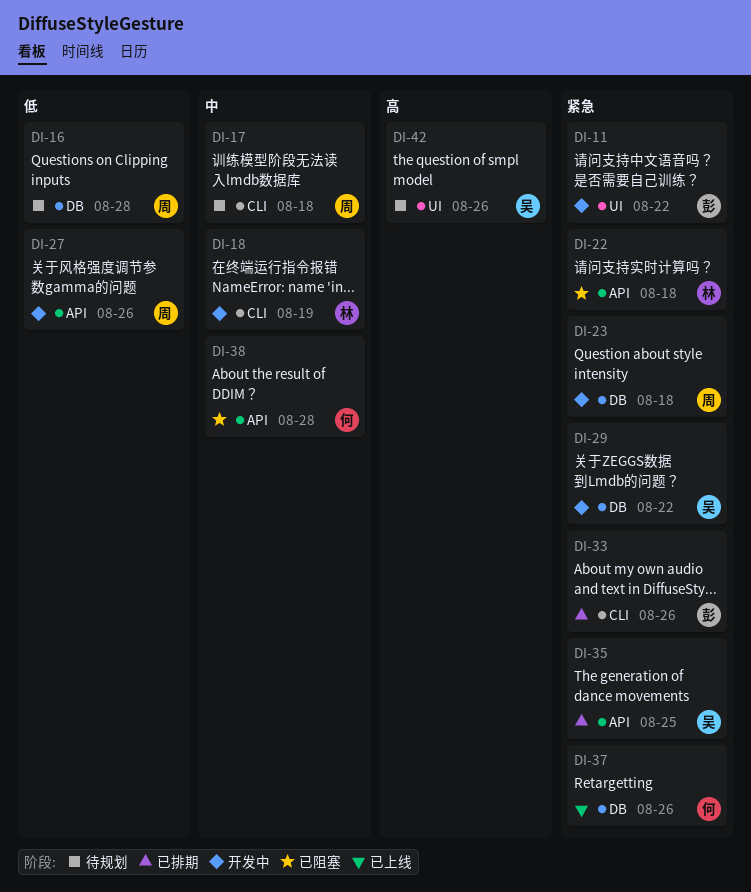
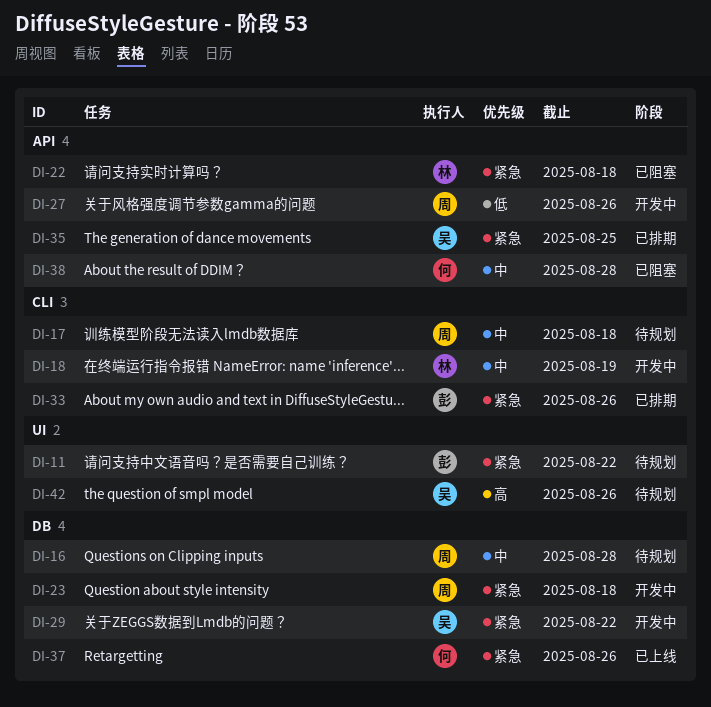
DI-11, status: 开发中 -> 待规划
DI-16, priority: 低 -> 中

